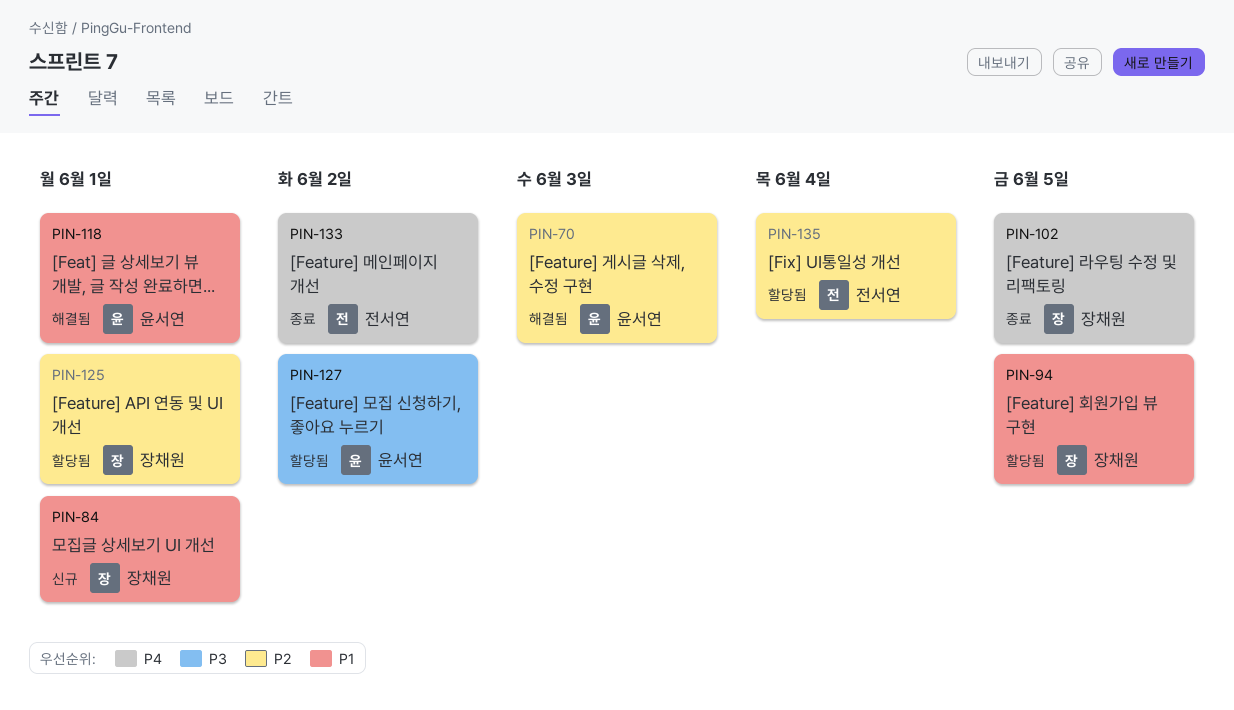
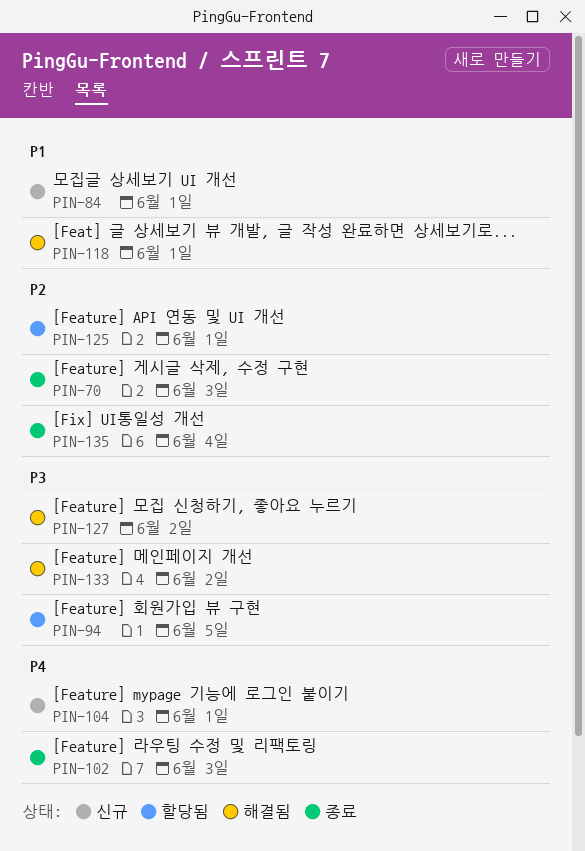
PIN-70, status: 해결됨 -> 종료
PIN-94, priority: P1 -> P3
PIN-102, due: Jun 5 -> Jun 3
PIN-104: none -> present
PIN-127, status: 할당됨 -> 해결됨
PIN-133, status: 종료 -> 해결됨
PIN-133, priority: P4 -> P3
PIN-135, status: 할당됨 -> 종료

